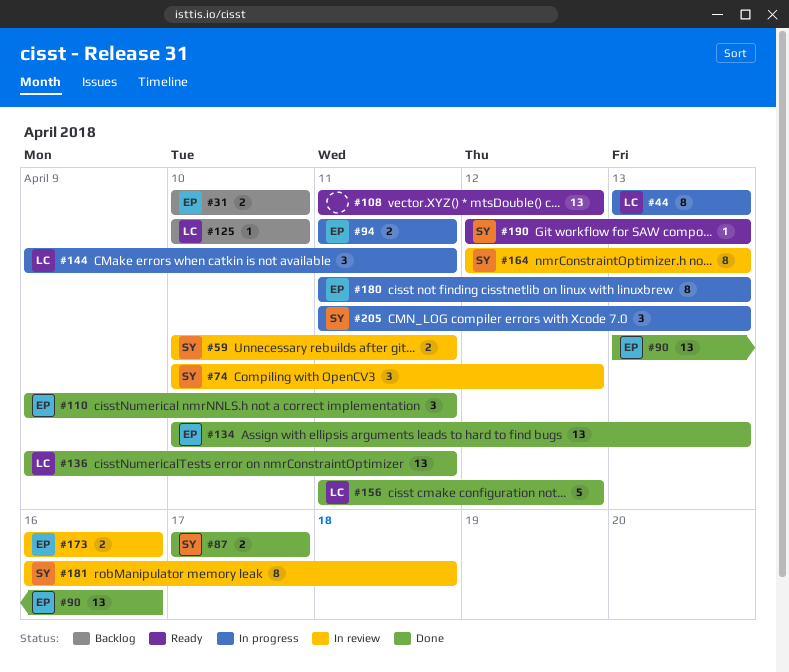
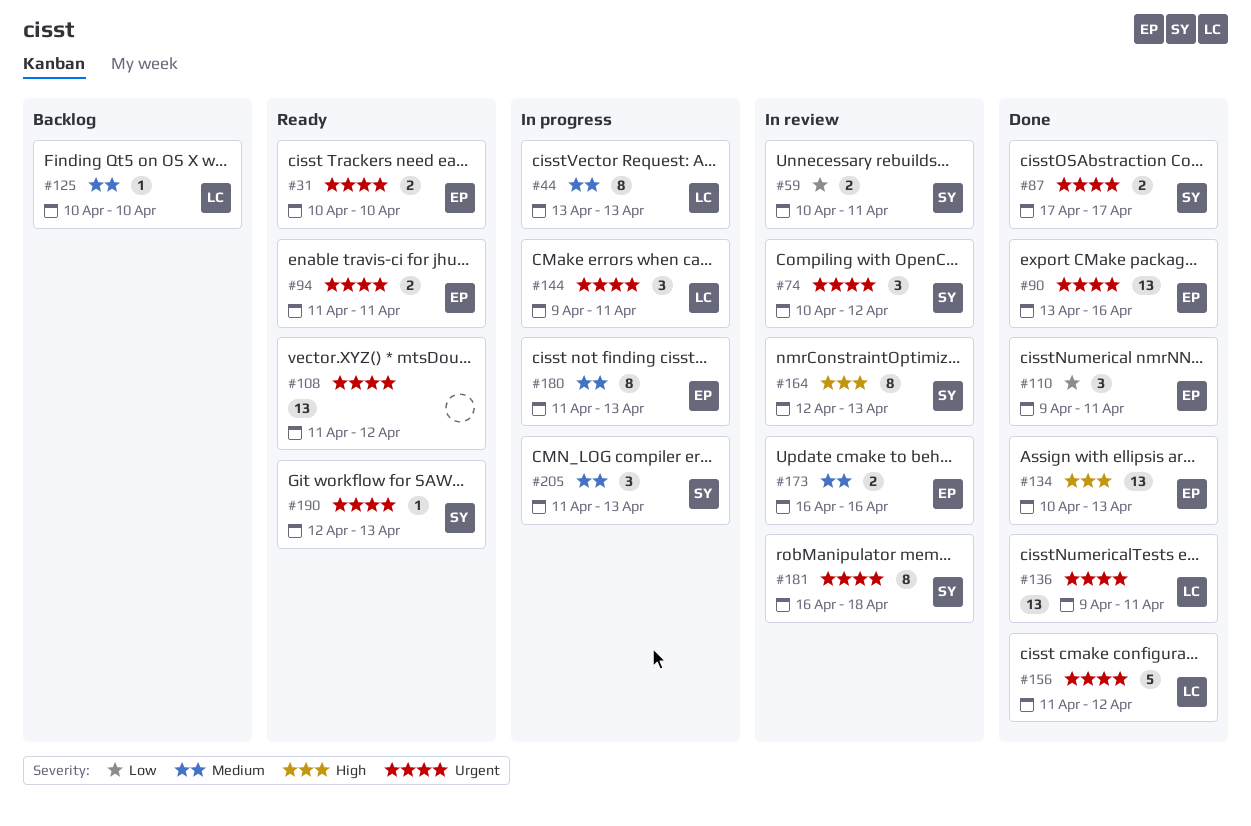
#31, status: Backlog -> Ready
#94, status: In progress -> Ready

